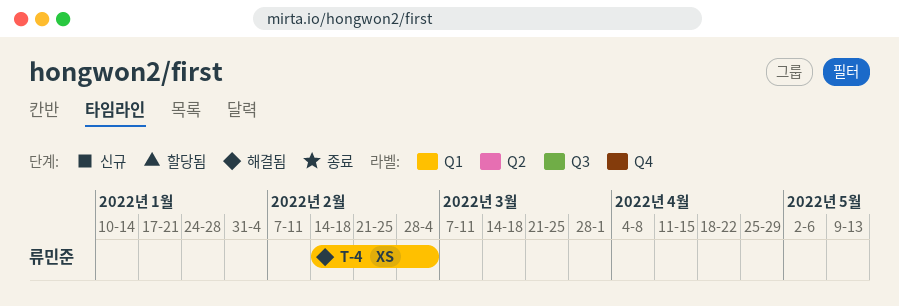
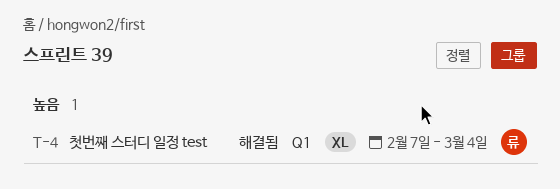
T-4, estimate: XS -> XL
T-4, start: Feb 14 -> Feb 7

